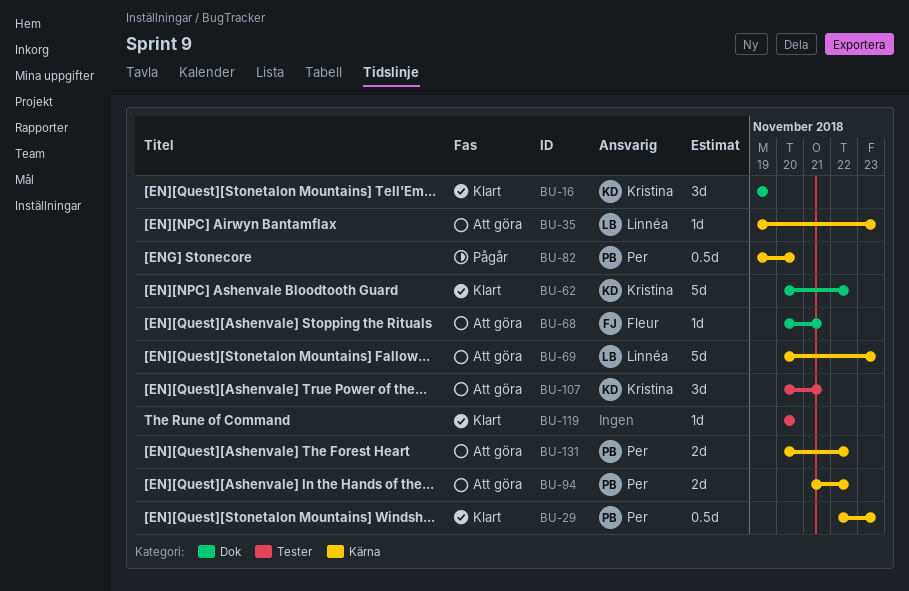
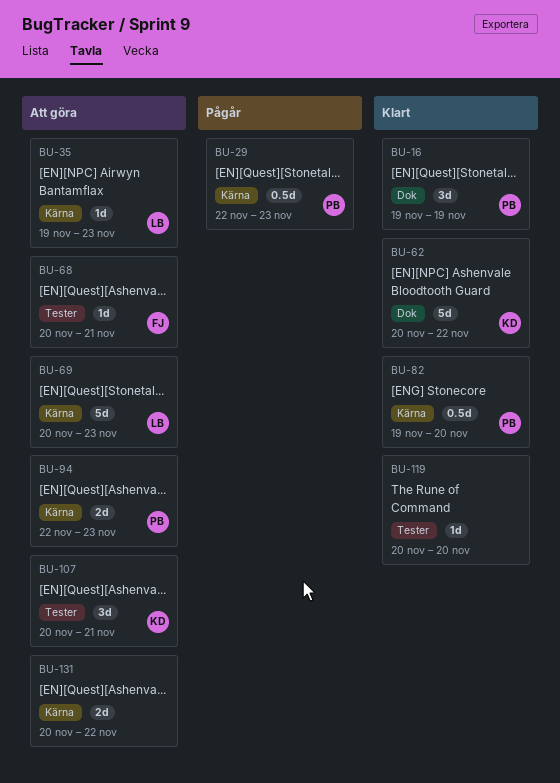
BU-16, owner: Kristina -> Per
BU-29, status: Klart -> Pågår
BU-68, label: Dok -> Tester
BU-82, status: Pågår -> Klart
BU-94, start: Nov 21 -> Nov 22
BU-94, due: Nov 22 -> Nov 23
BU-131, owner: Per -> none

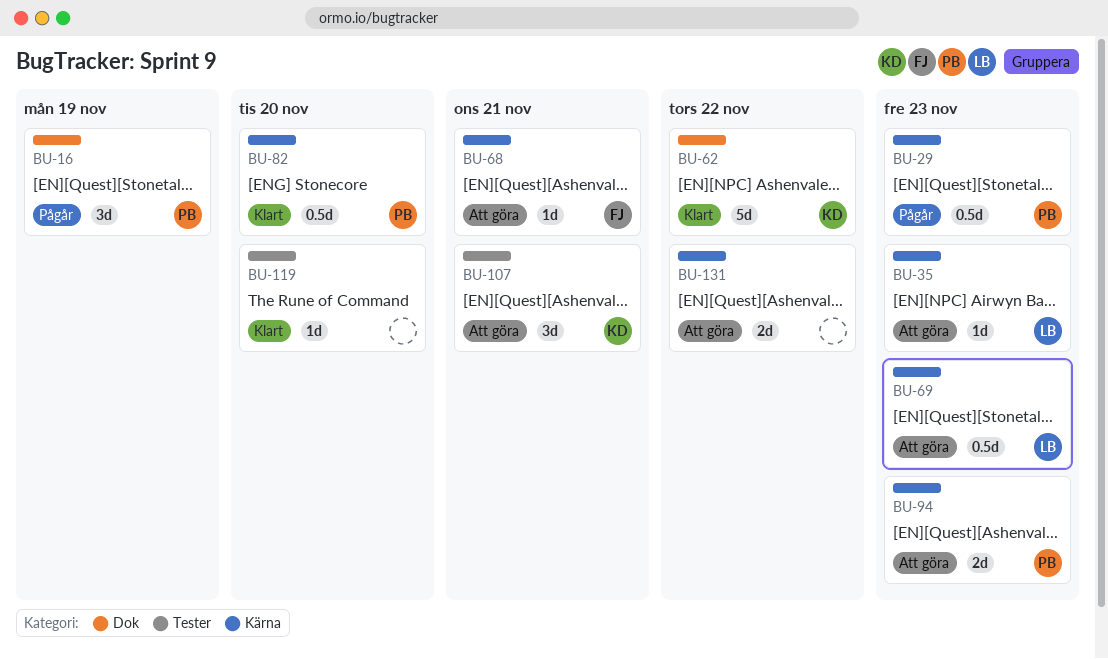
BU-16, status: Klart -> Pågår
BU-68, label: Tester -> Kärna
BU-69, estimate: 5d -> 0.5d

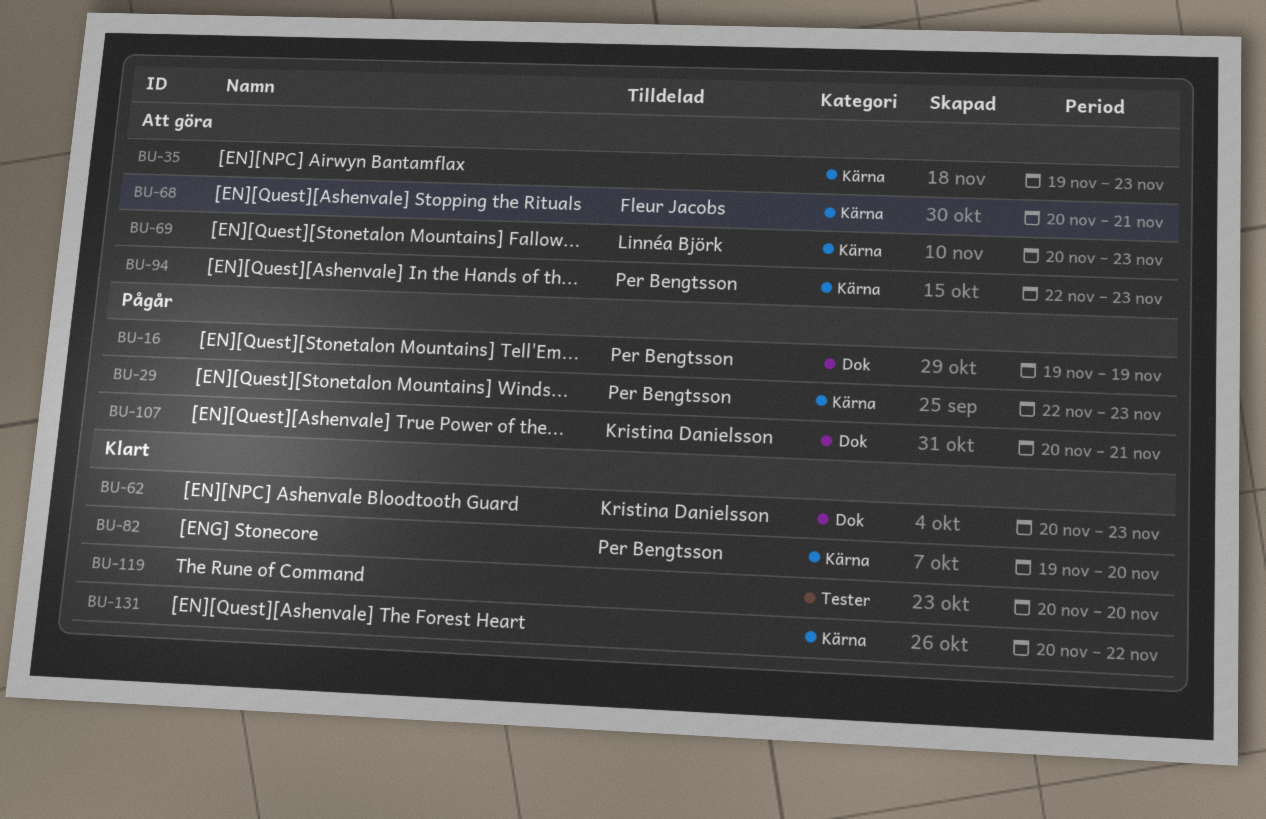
BU-35, owner: Linnéa Björk -> none
BU-62, due: Nov 22 -> Nov 23
BU-107, status: Att göra -> Pågår
BU-107, label: Tester -> Dok
BU-131, status: Att göra -> Klart

